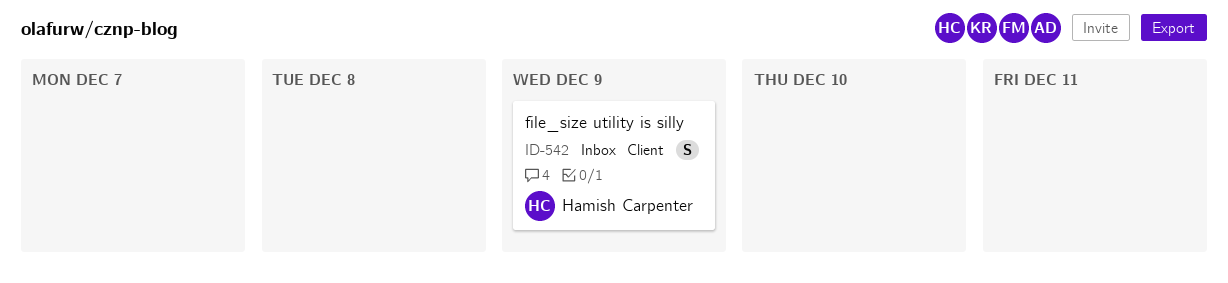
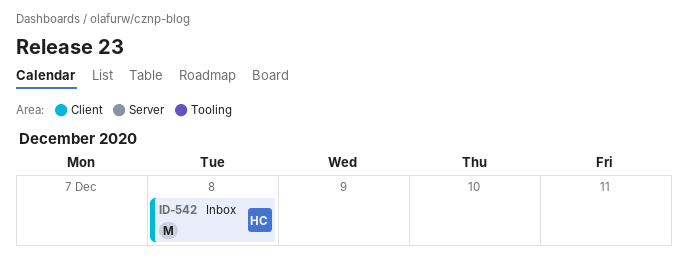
ID-542, estimate: S -> M
ID-542, due: Dec 9 -> Dec 8

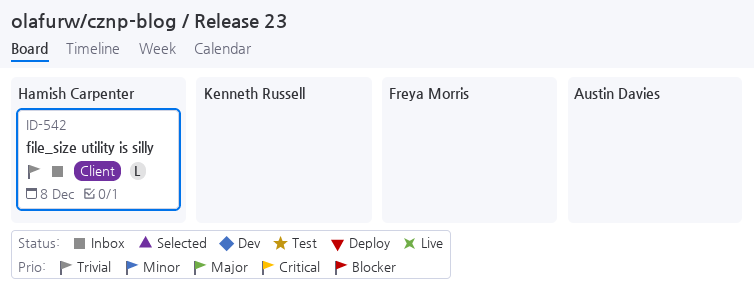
ID-542, estimate: M -> L

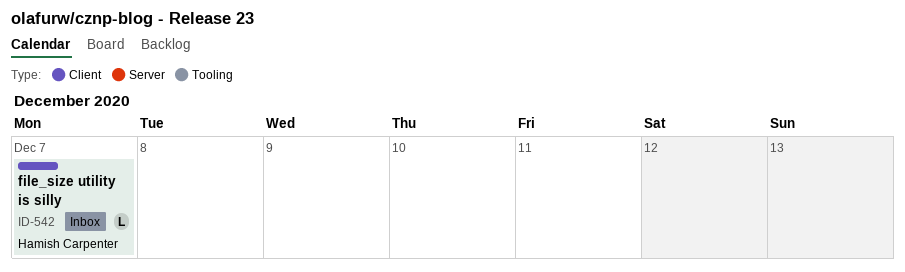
ID-542, due: Dec 8 -> Dec 7

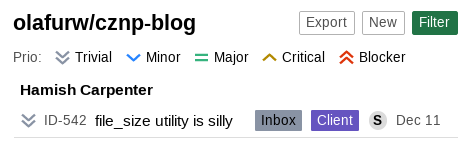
ID-542, estimate: L -> S
ID-542, due: Dec 7 -> Dec 11

